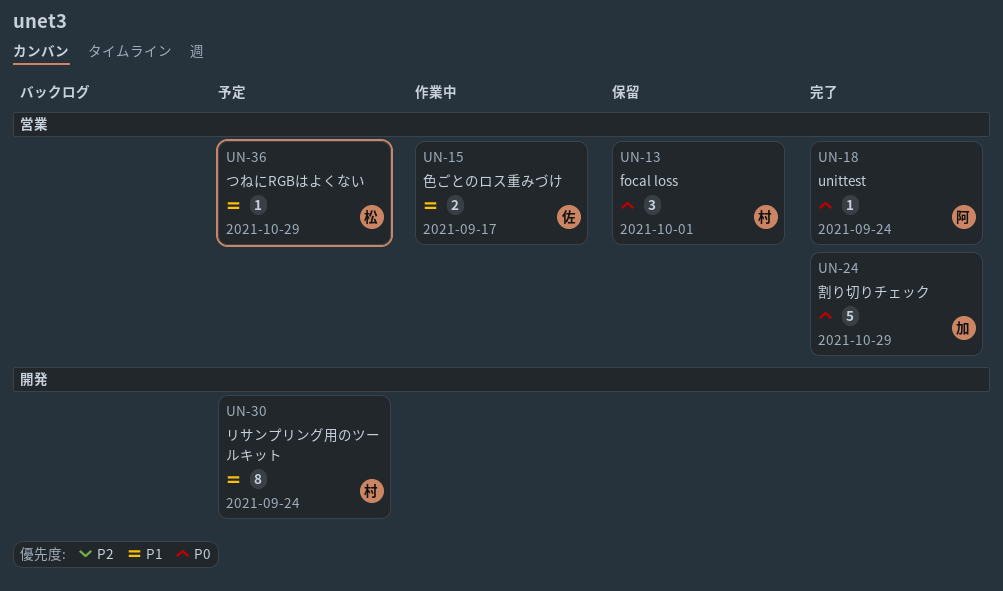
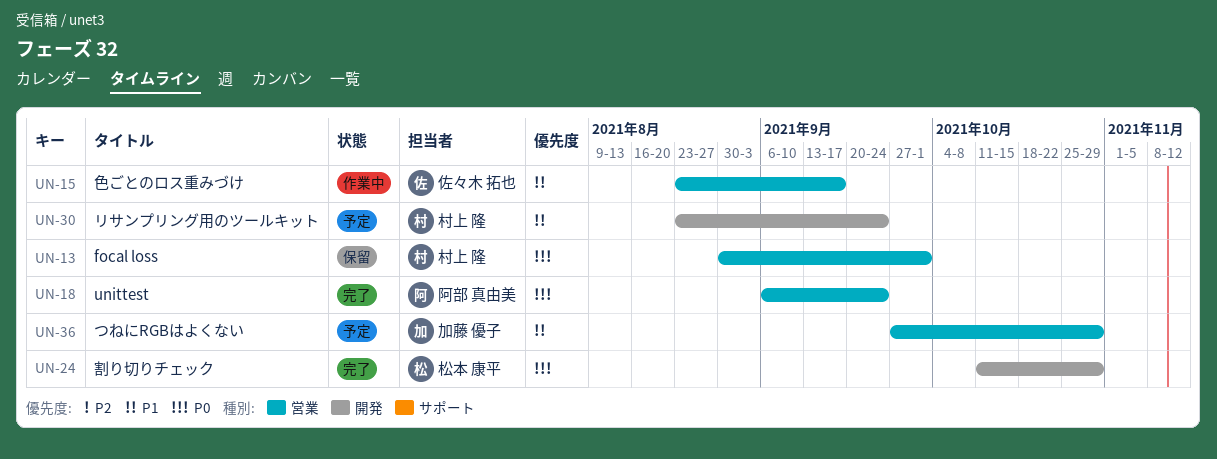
UN-24, owner: 加藤 優子 -> 松本 康平
UN-24, label: 営業 -> 開発
UN-36, owner: 松本 康平 -> 加藤 優子

